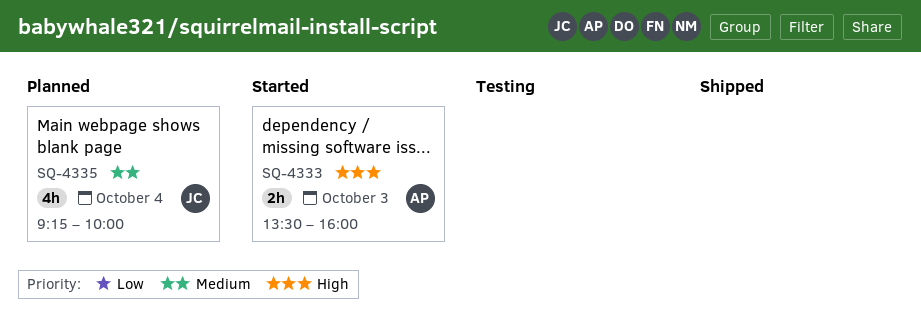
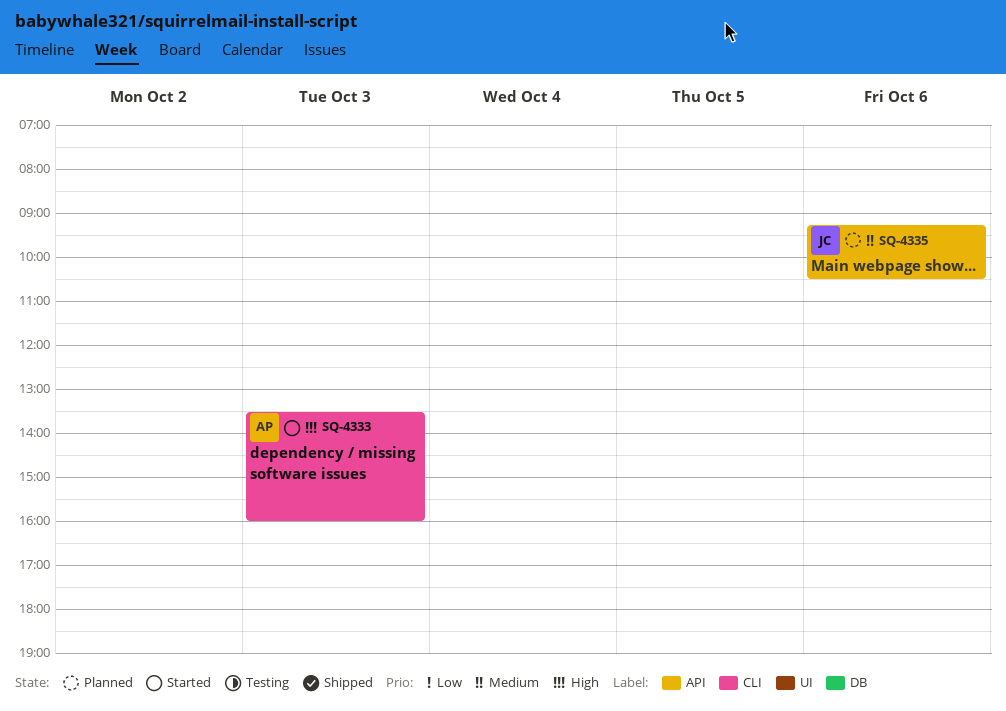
SQ-4335, day: Oct 4 -> Oct 6
SQ-4335, ends: 10:00 -> 10:30

